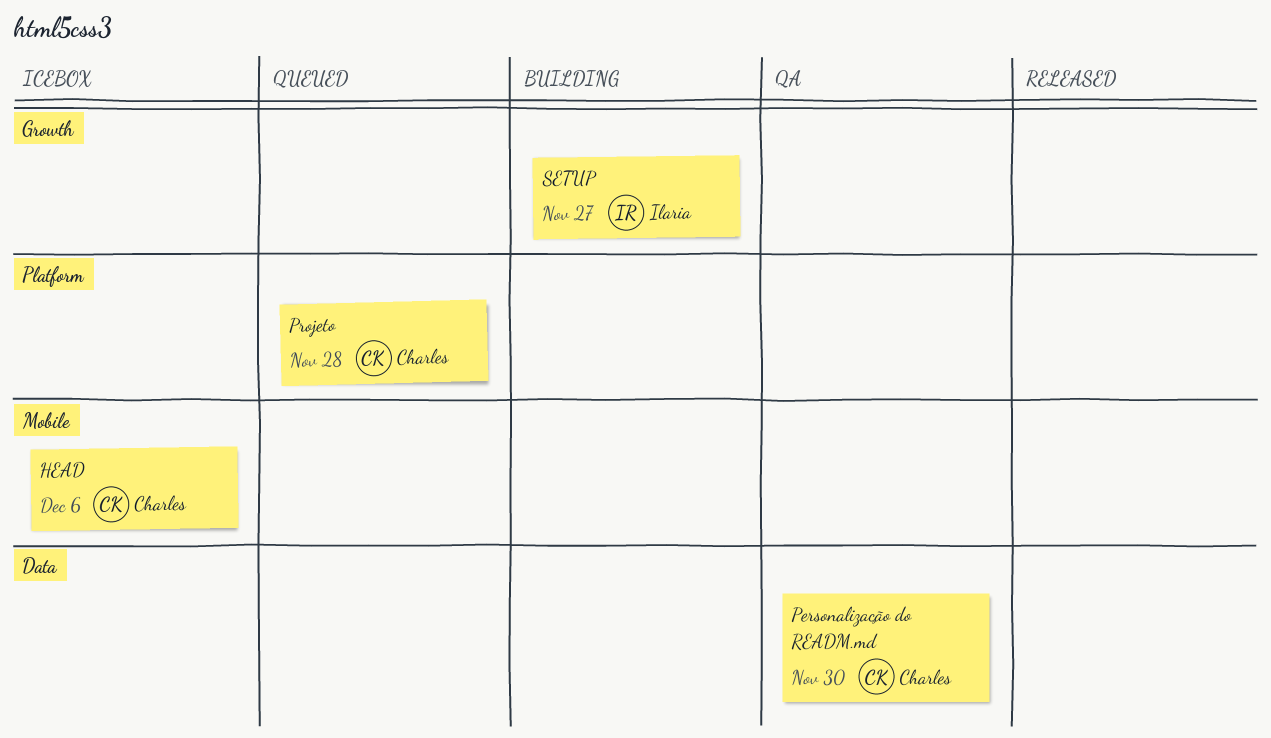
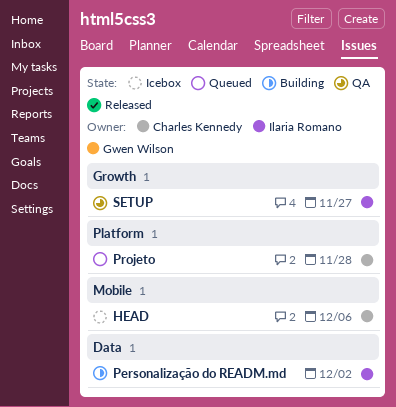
Personalização do READM.md, status: QA -> Building
Personalização do READM.md, owner: Charles Kennedy -> Ilaria Romano
Personalização do READM.md, due: Nov 30 -> Dec 2
SETUP, status: Building -> QA

